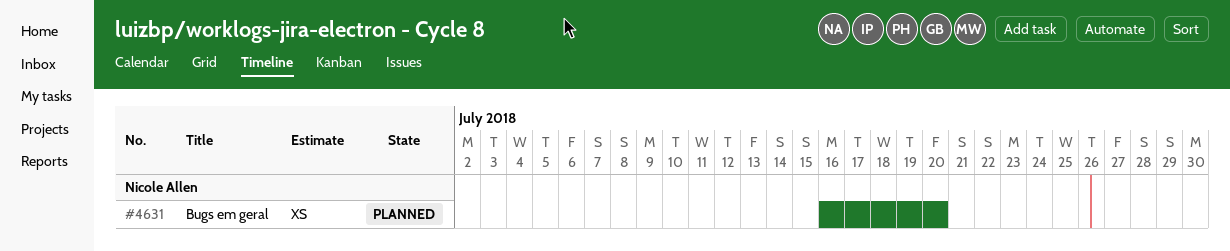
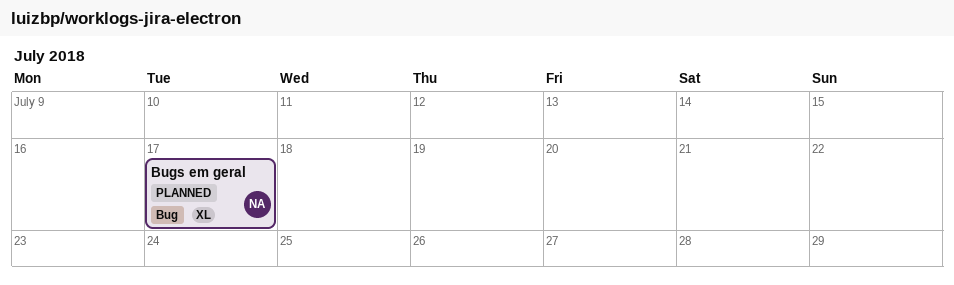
Bugs em geral, estimate: XS -> XL
Bugs em geral, due: Jul 20 -> Jul 17

